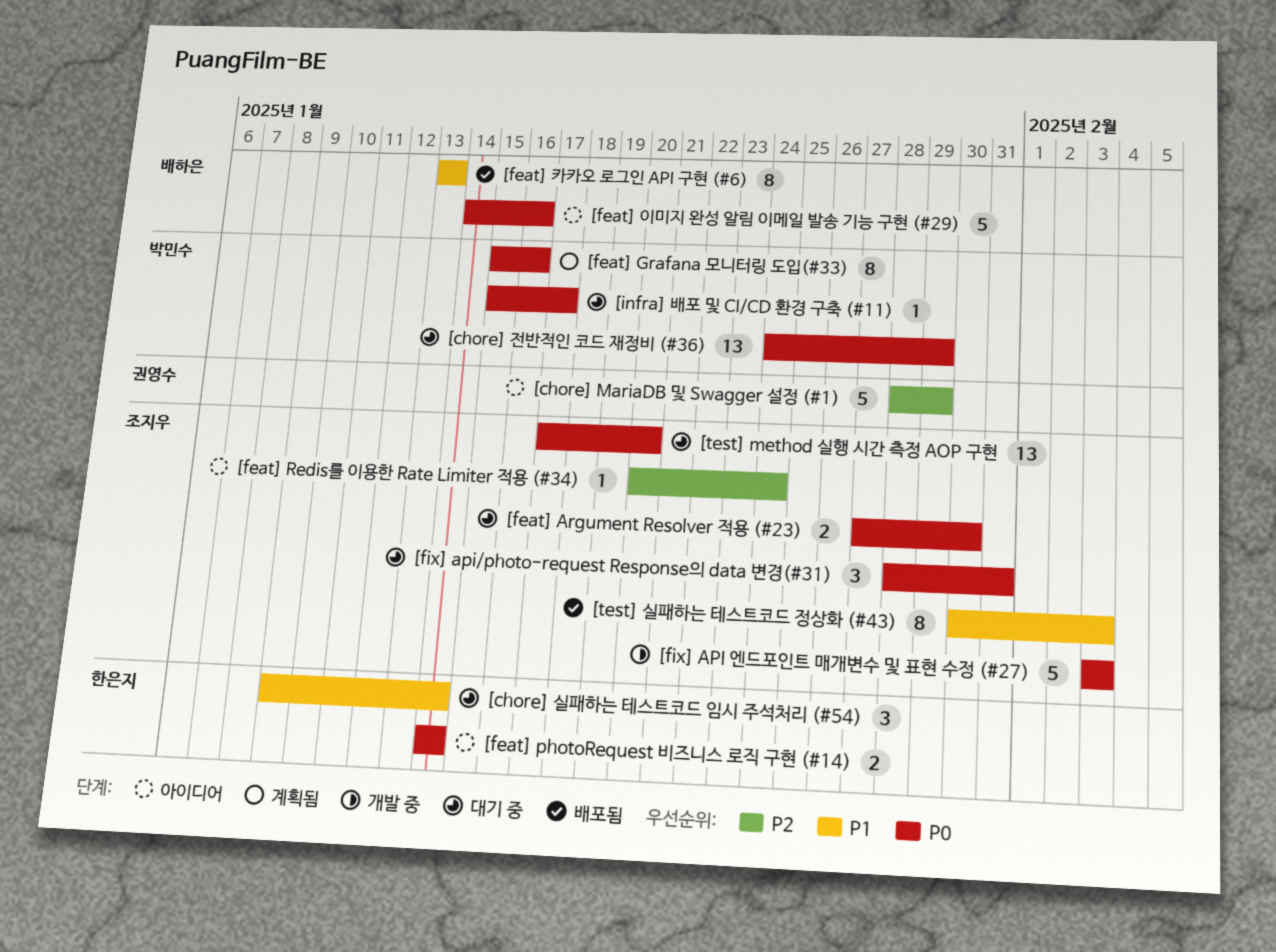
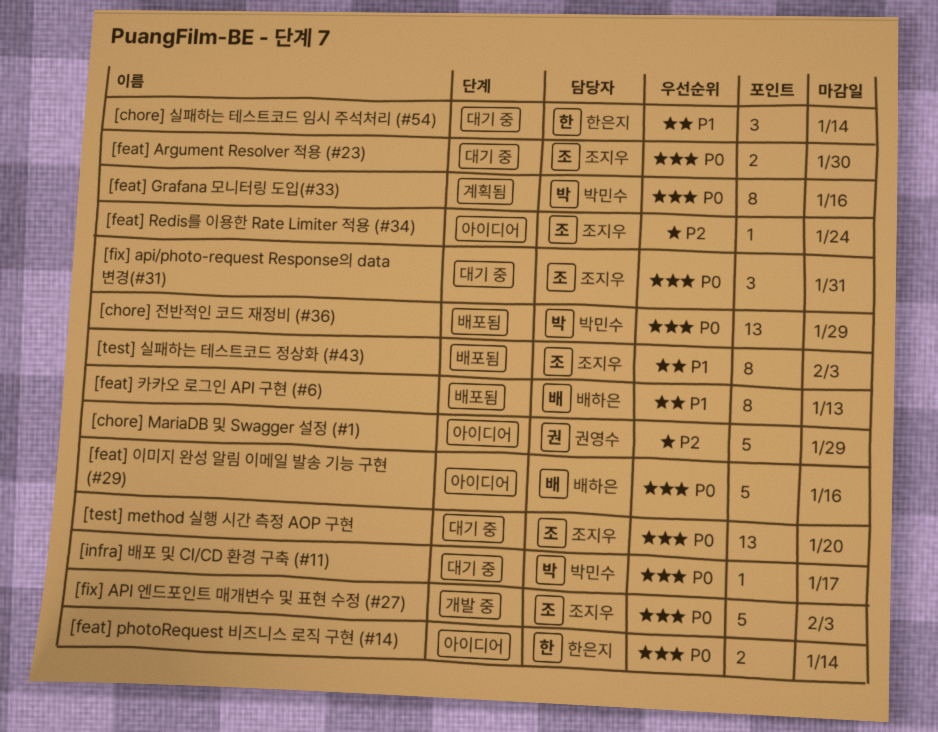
[chore] 전반적인 코드 재정비 (#36), status: 대기 중 -> 배포됨

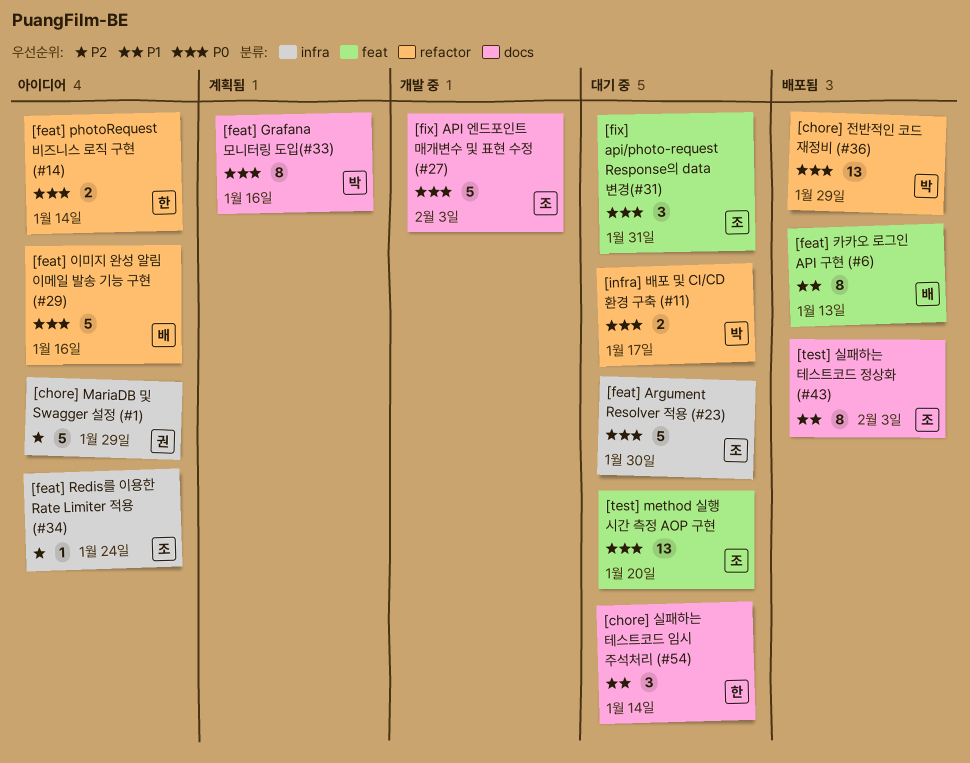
[feat] Argument Resolver 적용 (#23), estimate: 2 -> 5
[infra] 배포 및 CI/CD 환경 구축 (#11), estimate: 1 -> 2

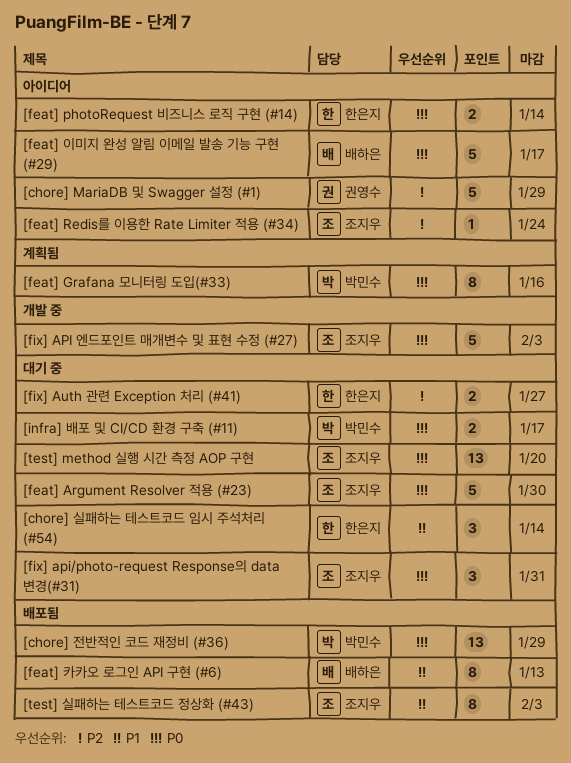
[feat] 이미지 완성 알림 이메일 발송 기능 구현 (#29), due: Jan 16 -> Jan 17
[fix] Auth 관련 Exception 처리 (#41): none -> present

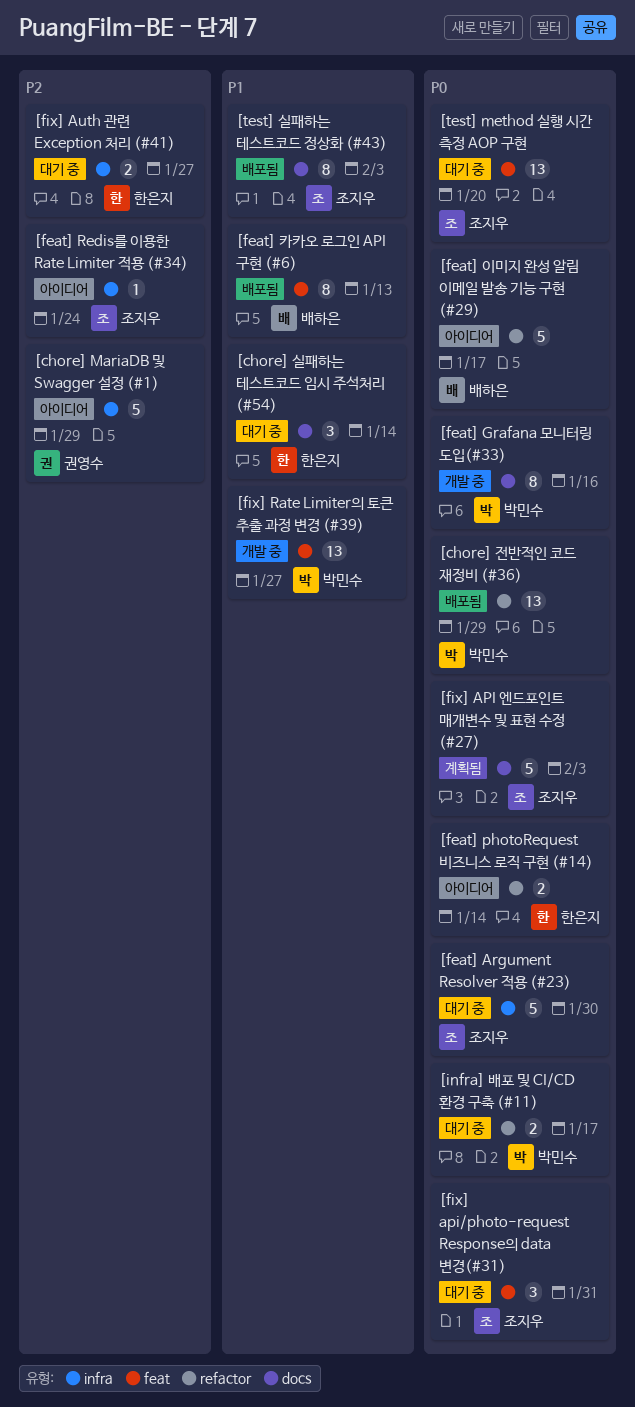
[feat] Grafana 모니터링 도입(#33), status: 계획됨 -> 개발 중
[fix] API 엔드포인트 매개변수 및 표현 수정 (#27), status: 개발 중 -> 계획됨
[fix] Rate Limiter의 토큰 추출 과정 변경 (#39): none -> present

